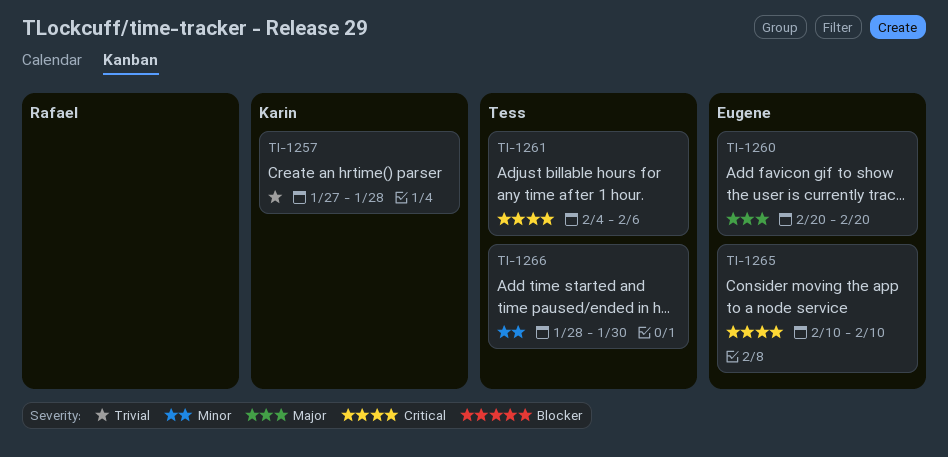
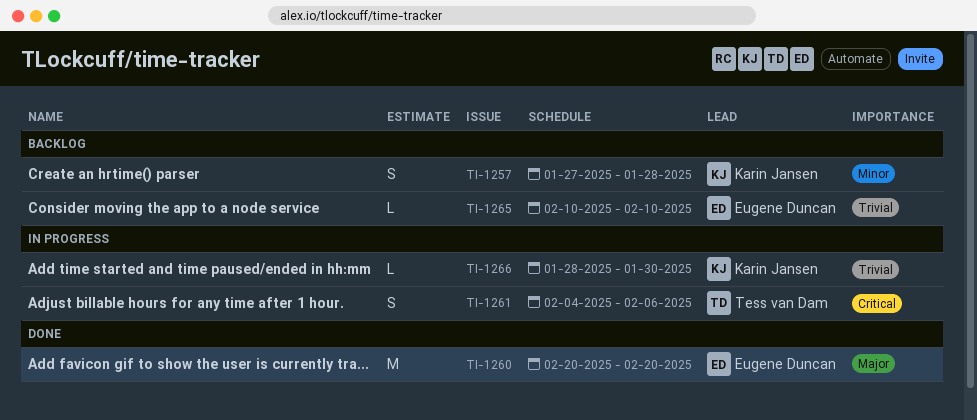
TI-1257, priority: Trivial -> Minor
TI-1265, priority: Critical -> Trivial
TI-1266, owner: Tess van Dam -> Karin Jansen
TI-1266, priority: Minor -> Trivial

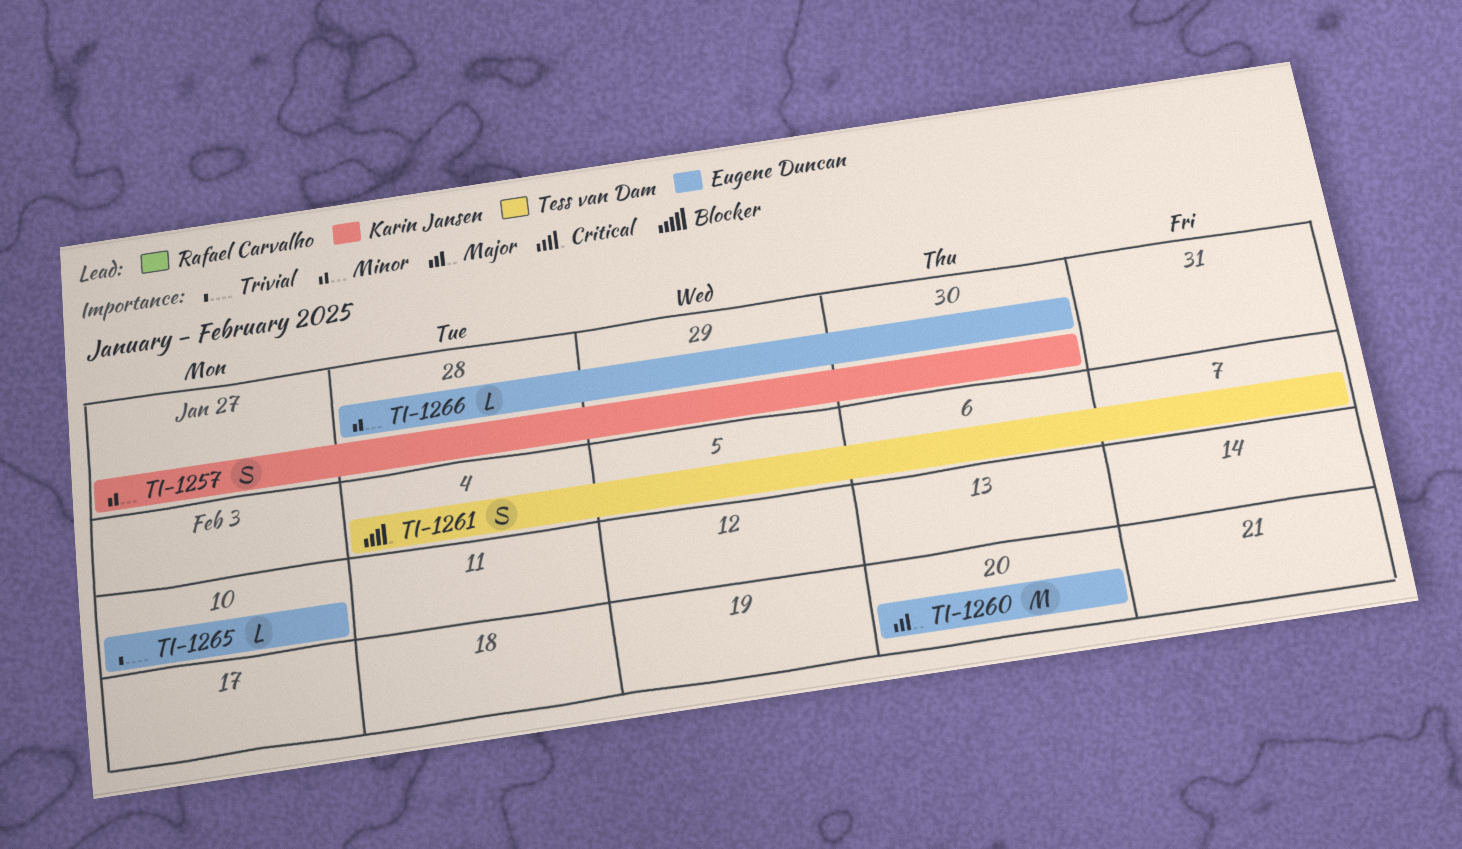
TI-1257, due: Jan 28 -> Jan 30
TI-1261, due: Feb 6 -> Feb 7
TI-1266, owner: Karin Jansen -> Eugene Duncan
TI-1266, priority: Trivial -> Minor

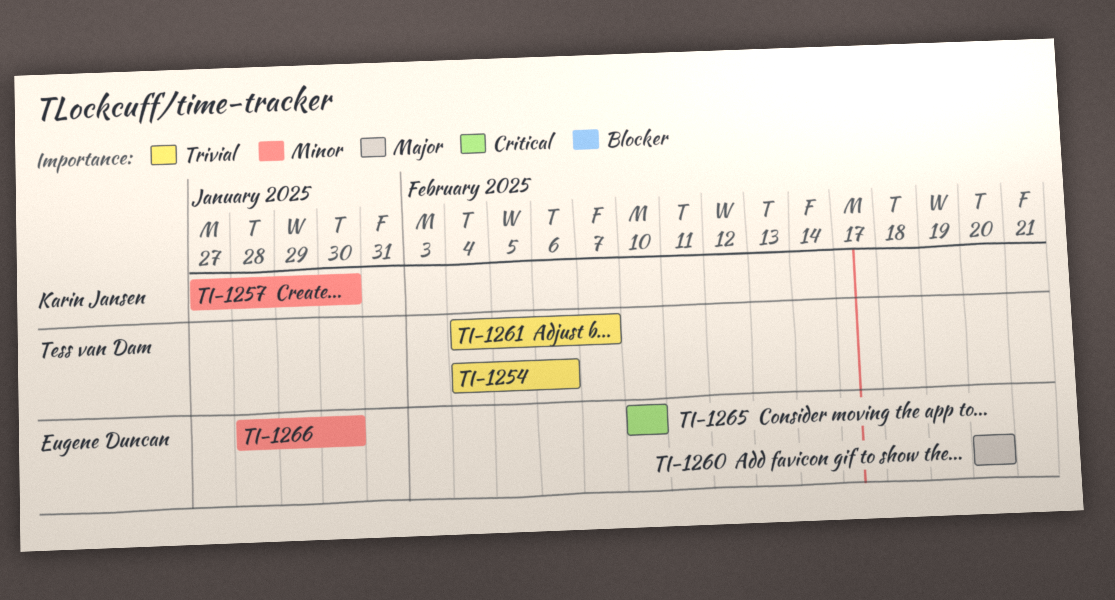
TI-1254: none -> present
TI-1261, priority: Critical -> Trivial
TI-1265, priority: Trivial -> Critical

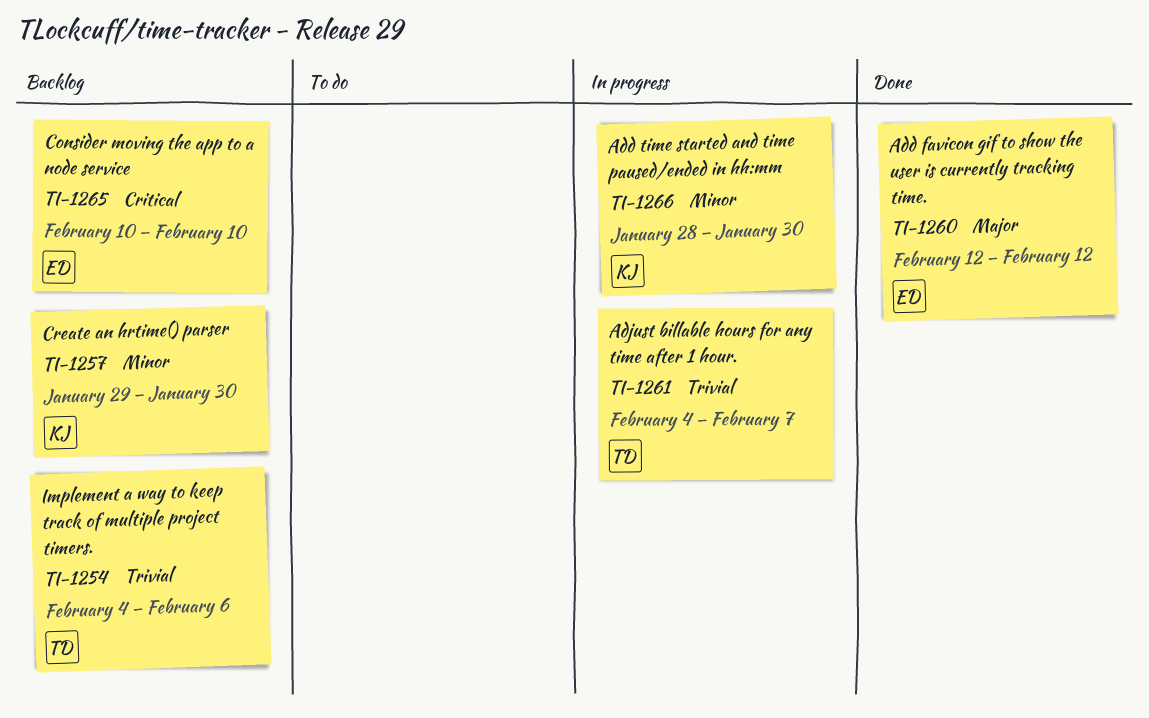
TI-1257, start: Jan 27 -> Jan 29
TI-1260, start: Feb 20 -> Feb 12
TI-1260, due: Feb 20 -> Feb 12
TI-1266, owner: Eugene Duncan -> Karin Jansen

